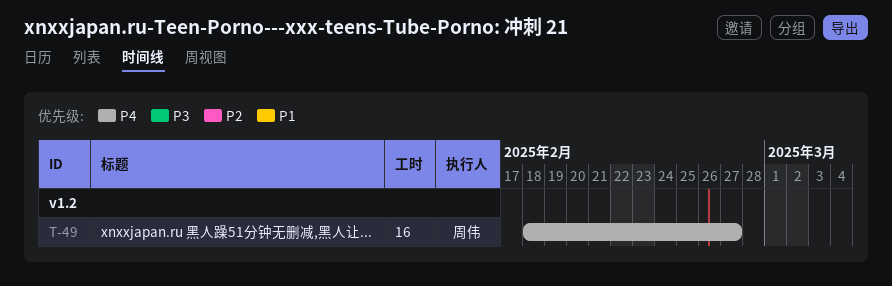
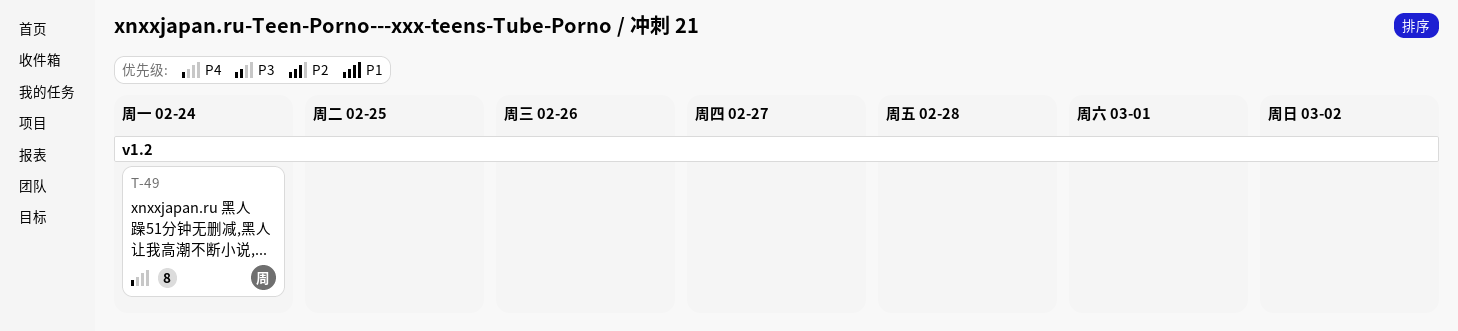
T-49, estimate: 16 -> 8
T-49, due: Feb 27 -> Feb 24

